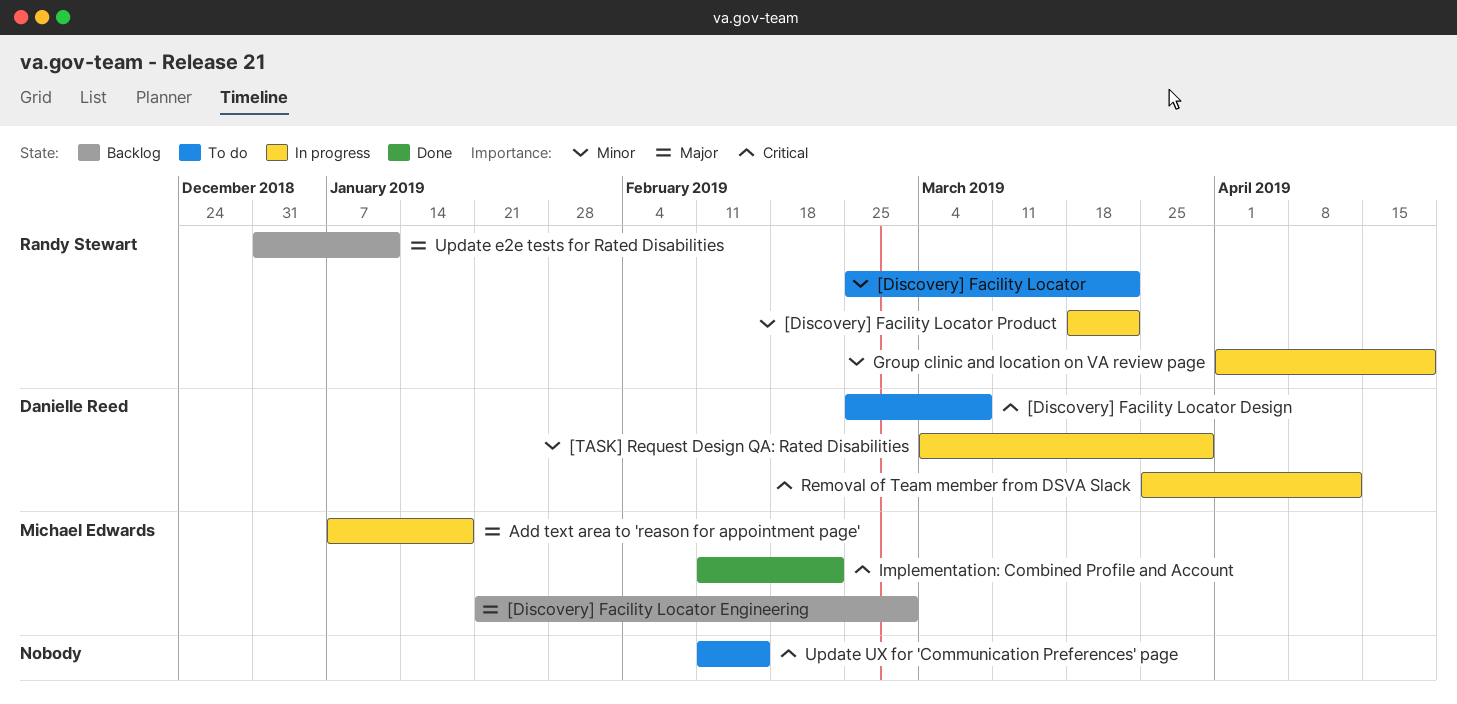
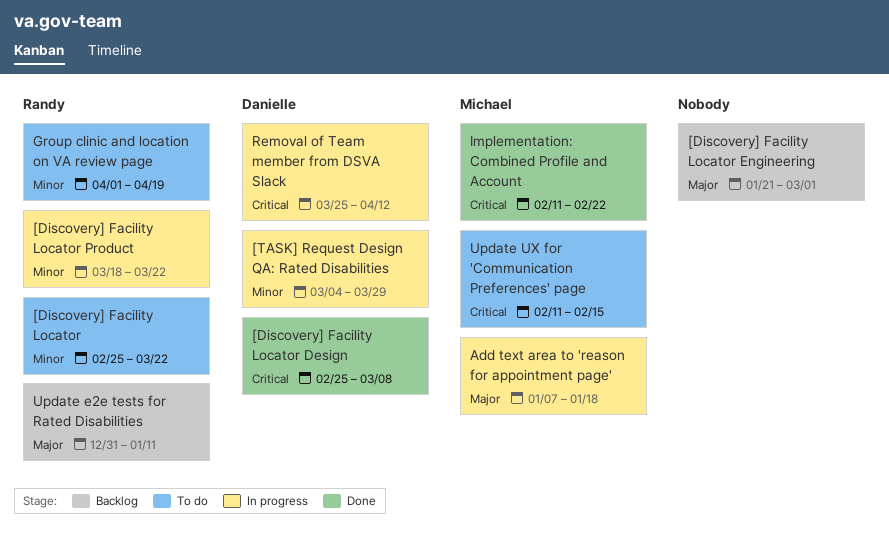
[Discovery] Facility Locator Design, status: To do -> Done
[Discovery] Facility Locator Engineering, owner: Michael Edwards -> none
Group clinic and location on VA review page, status: In progress -> To do
Update UX for 'Communication Preferences' page, owner: none -> Michael Edwards

